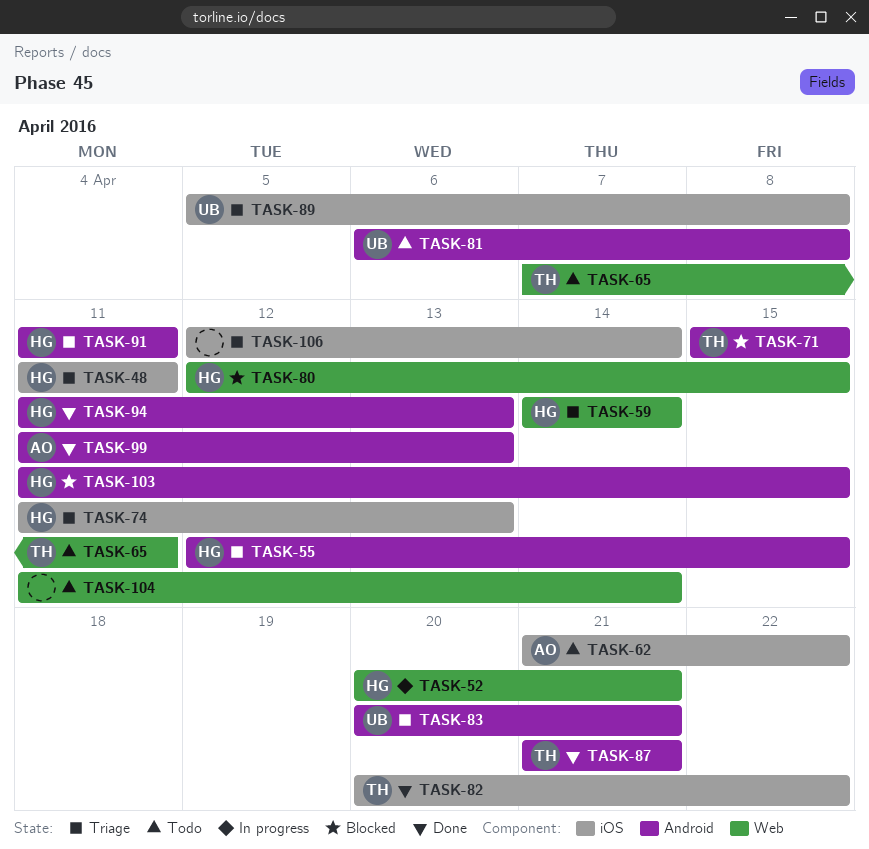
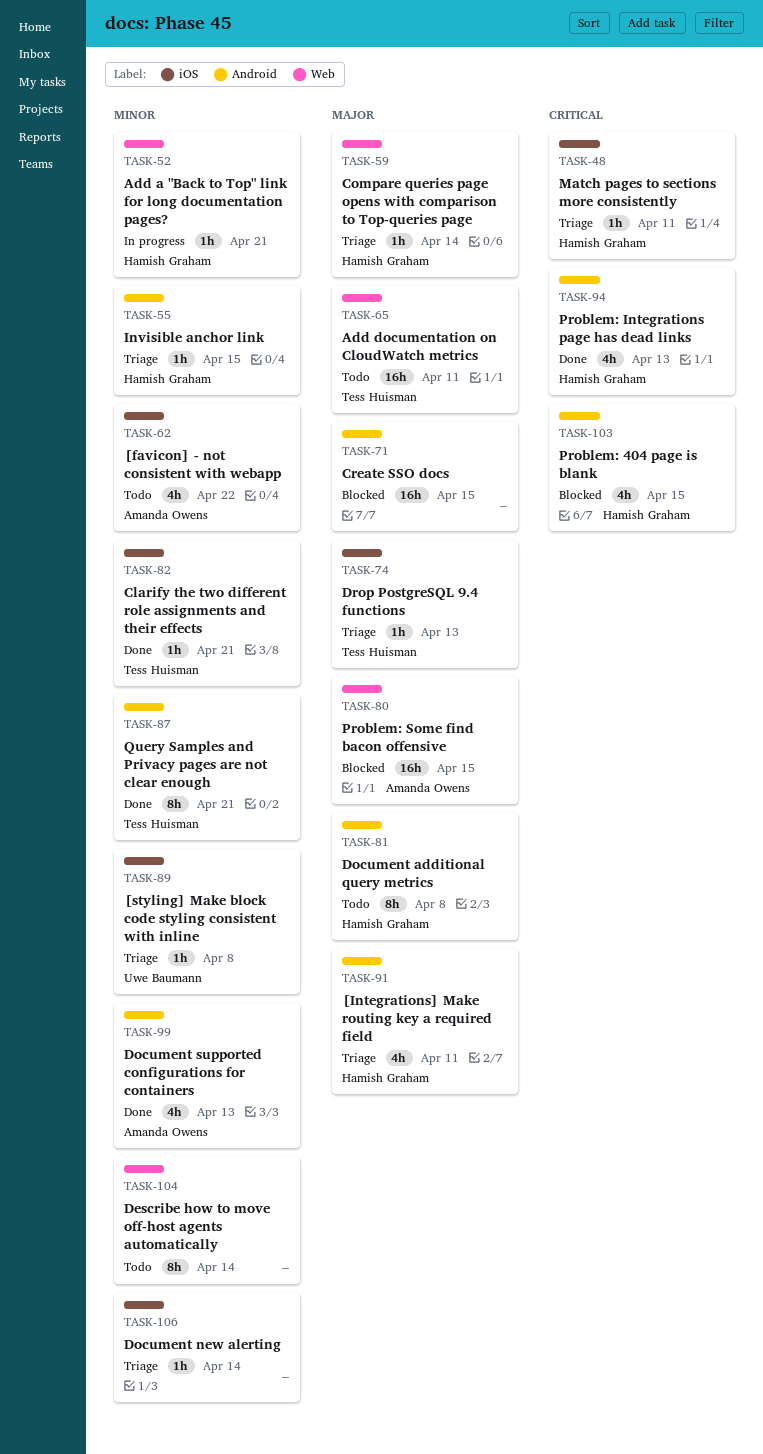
TASK-71, owner: Tess Huisman -> none
TASK-74, owner: Hamish Graham -> Tess Huisman
TASK-80, owner: Hamish Graham -> Amanda Owens
TASK-81, owner: Uwe Baumann -> Hamish Graham
TASK-82, due: Apr 22 -> Apr 21
TASK-83: present -> none

